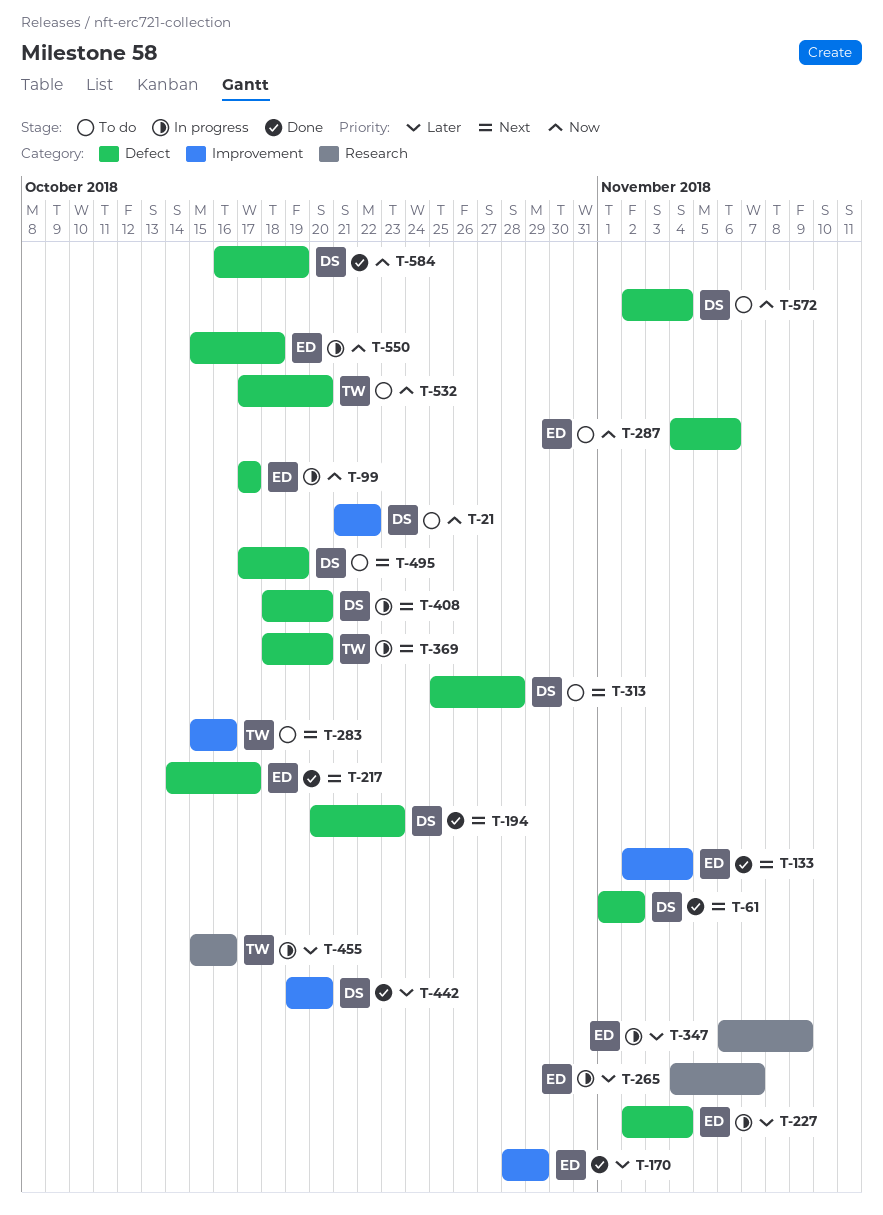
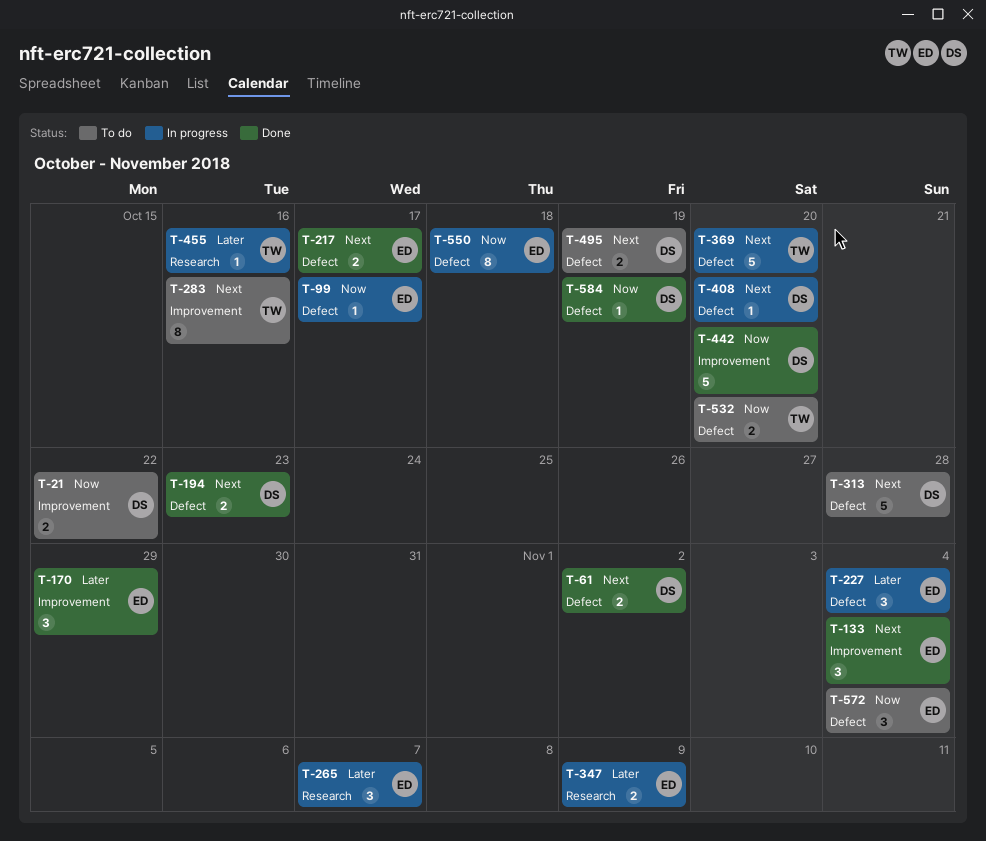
T-287: present -> none
T-442, priority: Later -> Now
T-572, owner: DS -> ED

